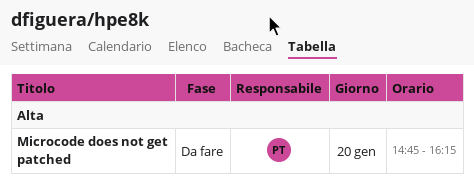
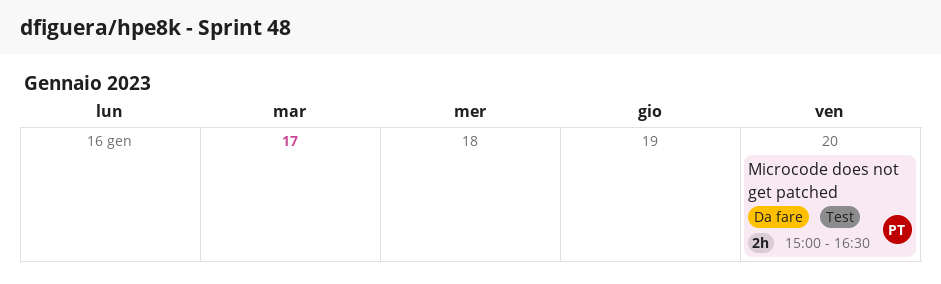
Microcode does not get patched, begins: 14:45 -> 15:00
Microcode does not get patched, ends: 16:15 -> 16:30

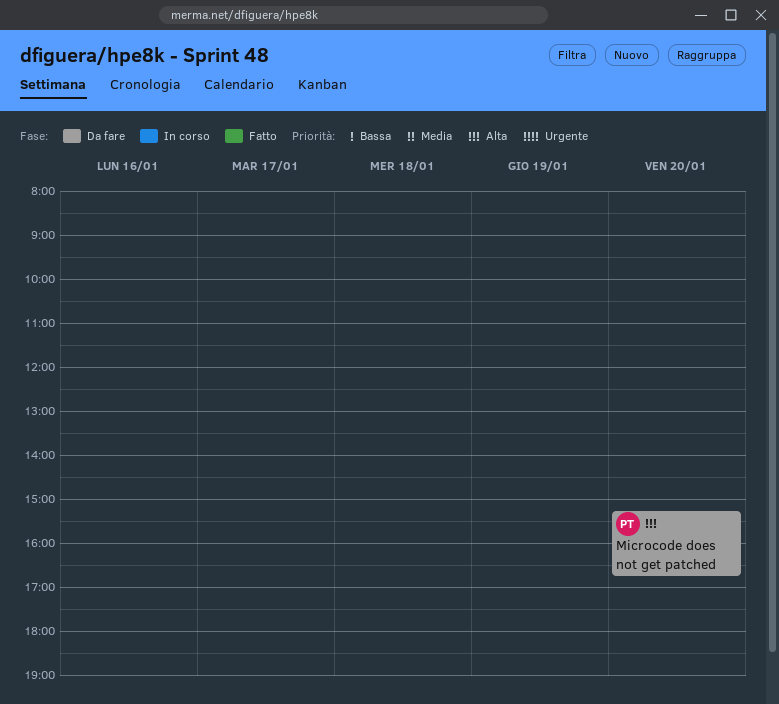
Microcode does not get patched, begins: 15:00 -> 15:15
Microcode does not get patched, ends: 16:30 -> 16:45

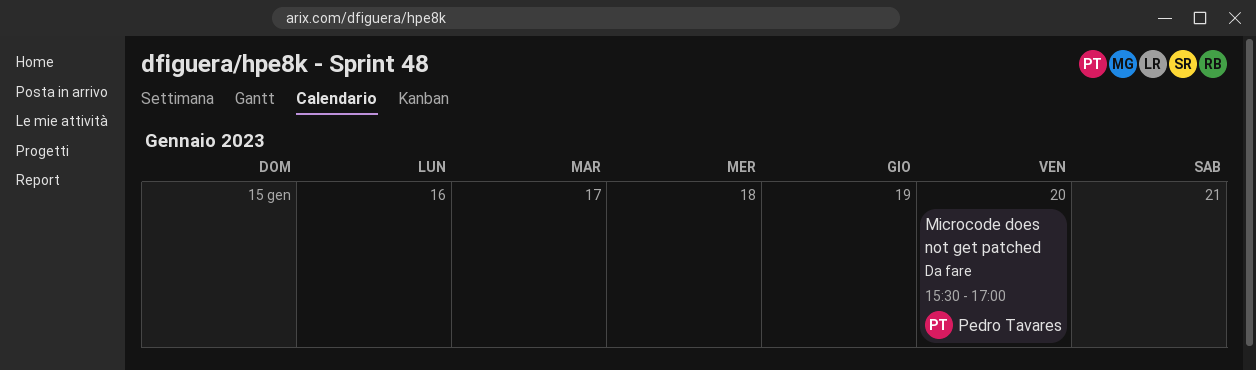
Microcode does not get patched, begins: 15:15 -> 15:30
Microcode does not get patched, ends: 16:45 -> 17:00

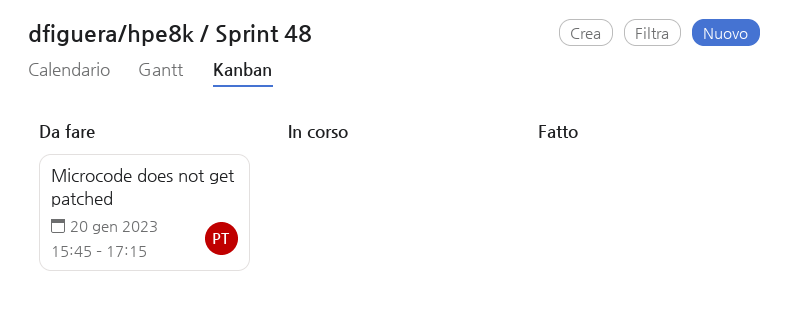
Microcode does not get patched, begins: 15:30 -> 15:45
Microcode does not get patched, ends: 17:00 -> 17:15

